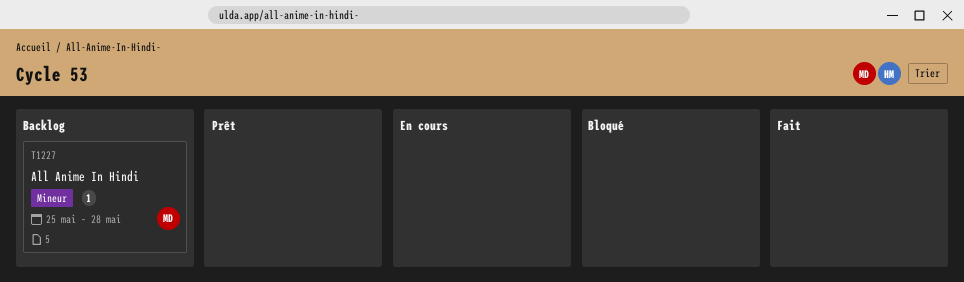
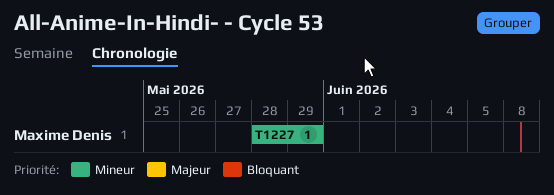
T1227, start: May 25 -> May 28
T1227, due: May 28 -> May 29

